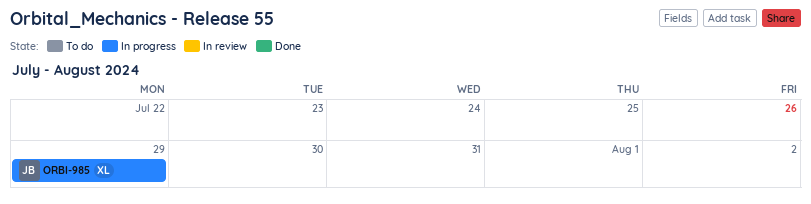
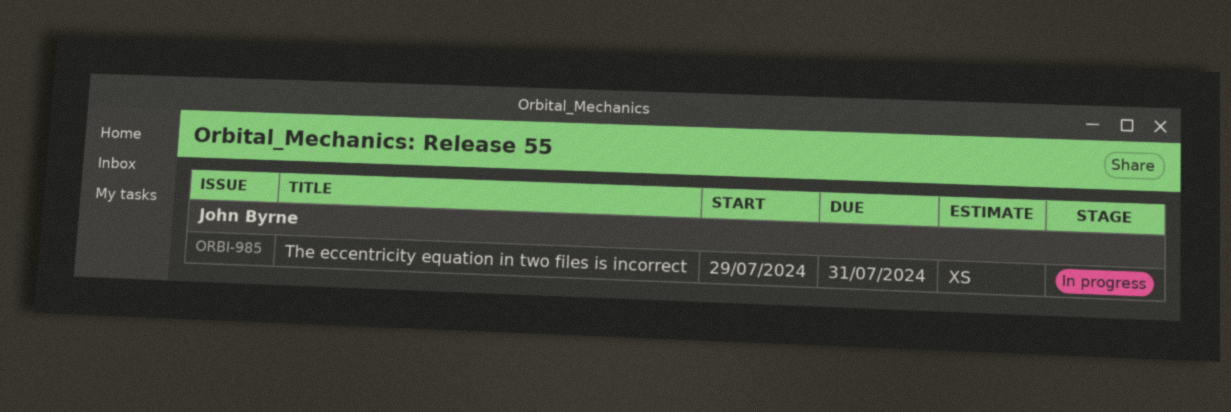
ORBI-985, estimate: XL -> XS
ORBI-985, due: Jul 29 -> Jul 31

